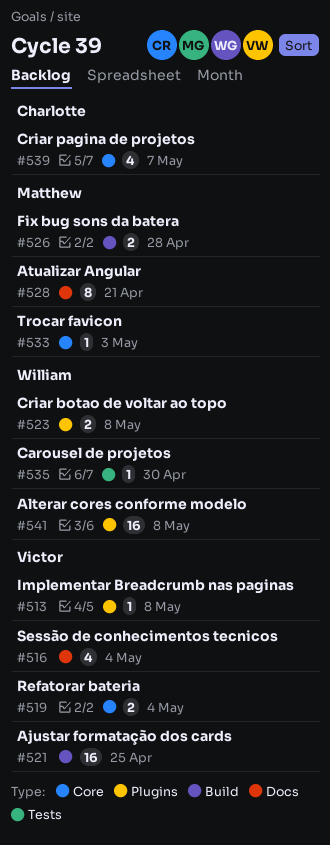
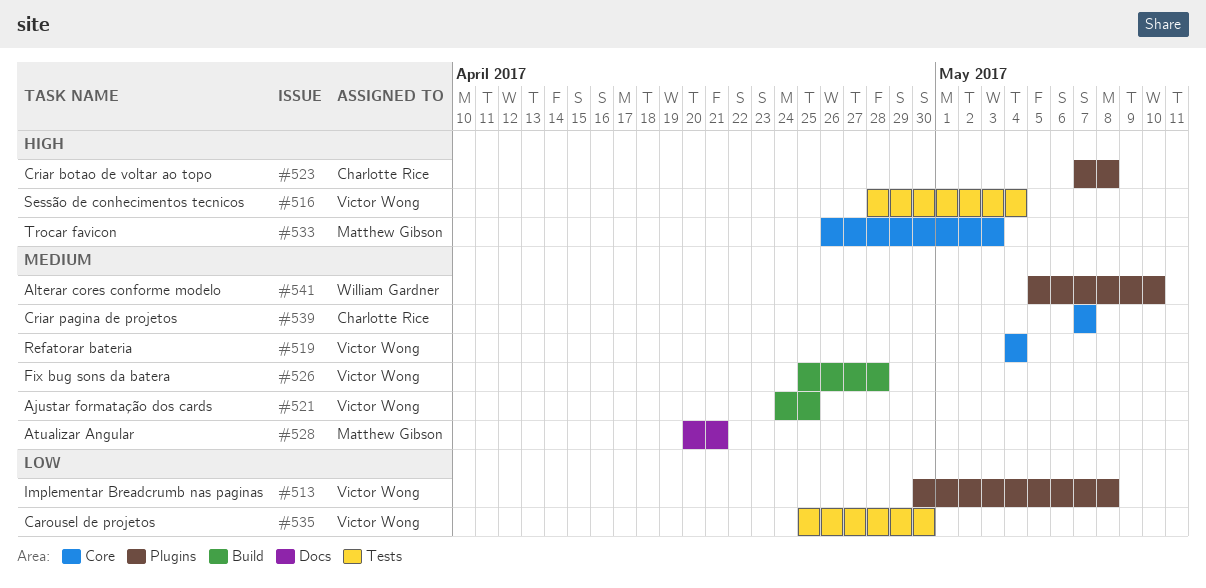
#516, label: Docs -> Tests
#523, owner: William Gardner -> Charlotte Rice
#526, owner: Matthew Gibson -> Victor Wong
#535, owner: William Gardner -> Victor Wong
#541, due: May 8 -> May 10

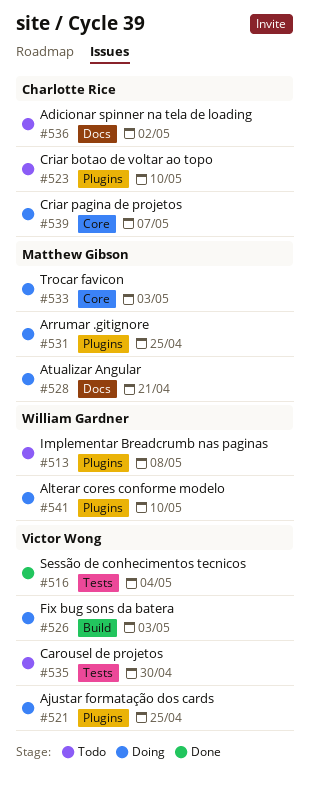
#513, owner: Victor Wong -> William Gardner
#519: present -> none
#521, label: Build -> Plugins
#523, due: May 8 -> May 10
#526, due: Apr 28 -> May 3
#531: none -> present
#536: none -> present

